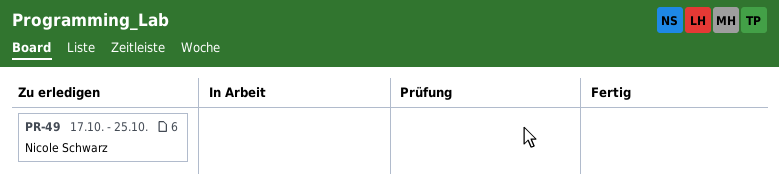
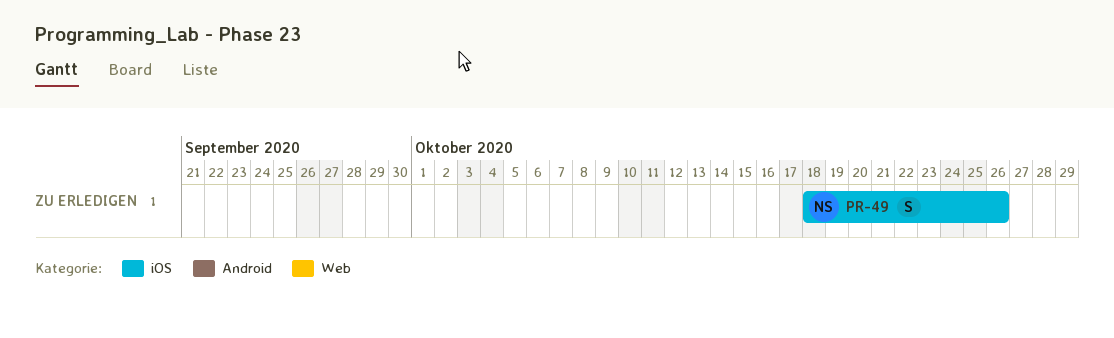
PR-49, start: Oct 17 -> Oct 18
PR-49, due: Oct 25 -> Oct 26

